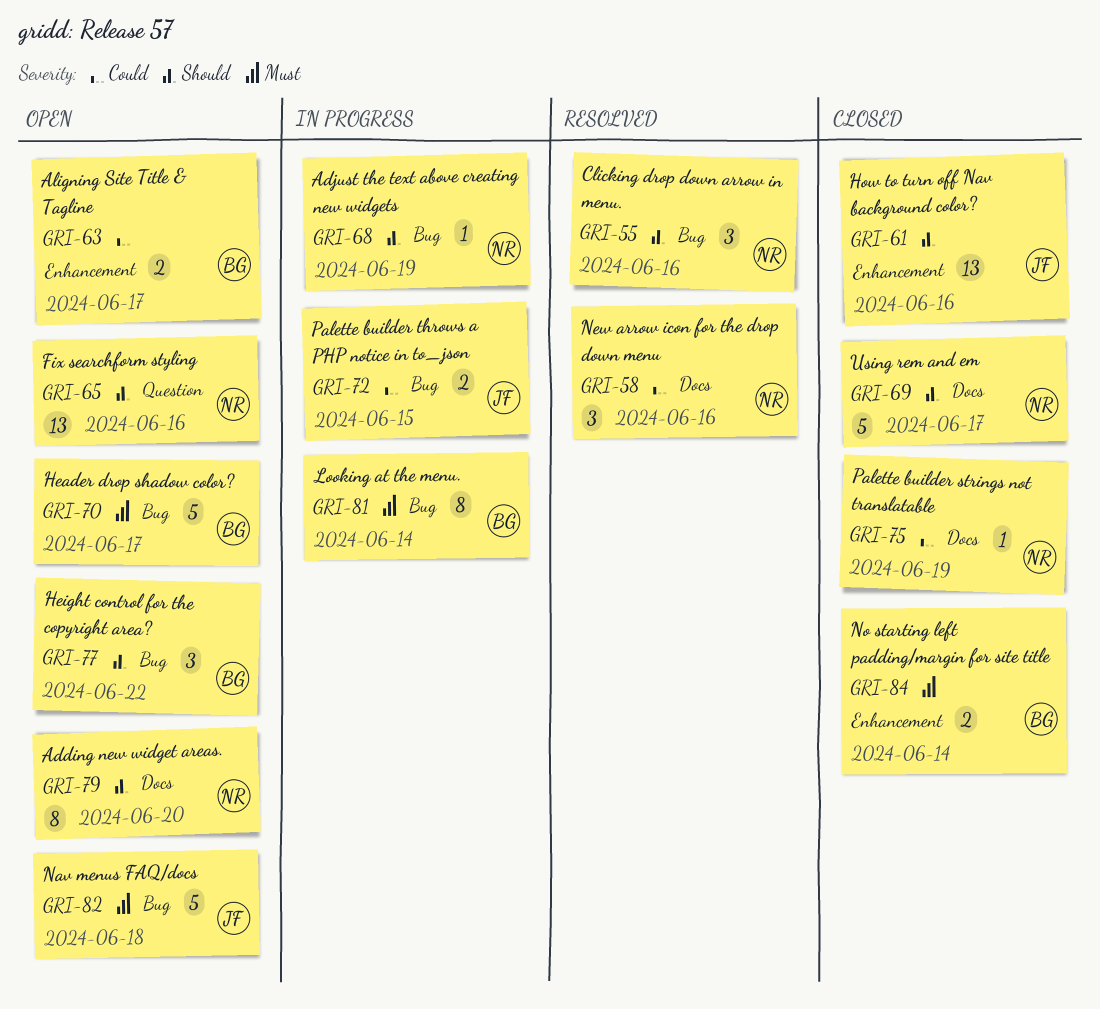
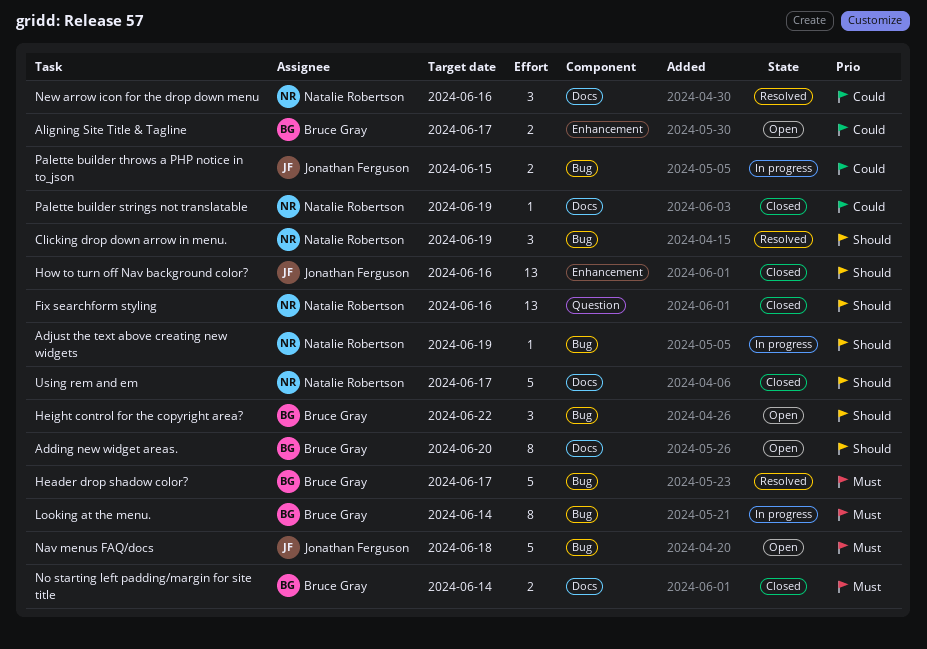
Adding new widget areas., owner: Natalie Robertson -> Bruce Gray
Clicking drop down arrow in menu., due: Jun 16 -> Jun 19
Fix searchform styling, status: Open -> Closed
Header drop shadow color?, status: Open -> Resolved
No starting left padding/margin for site title, label: Enhancement -> Docs

